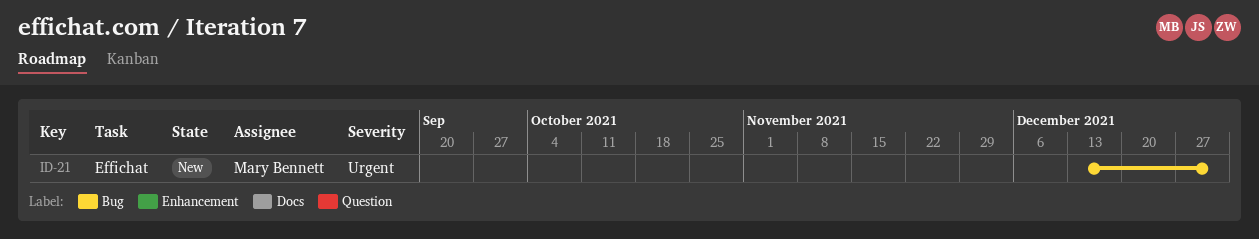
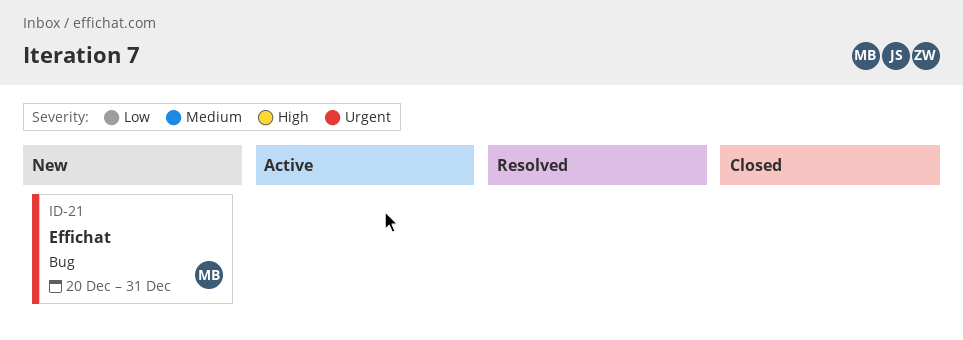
ID-21, start: Dec 13 -> Dec 20

